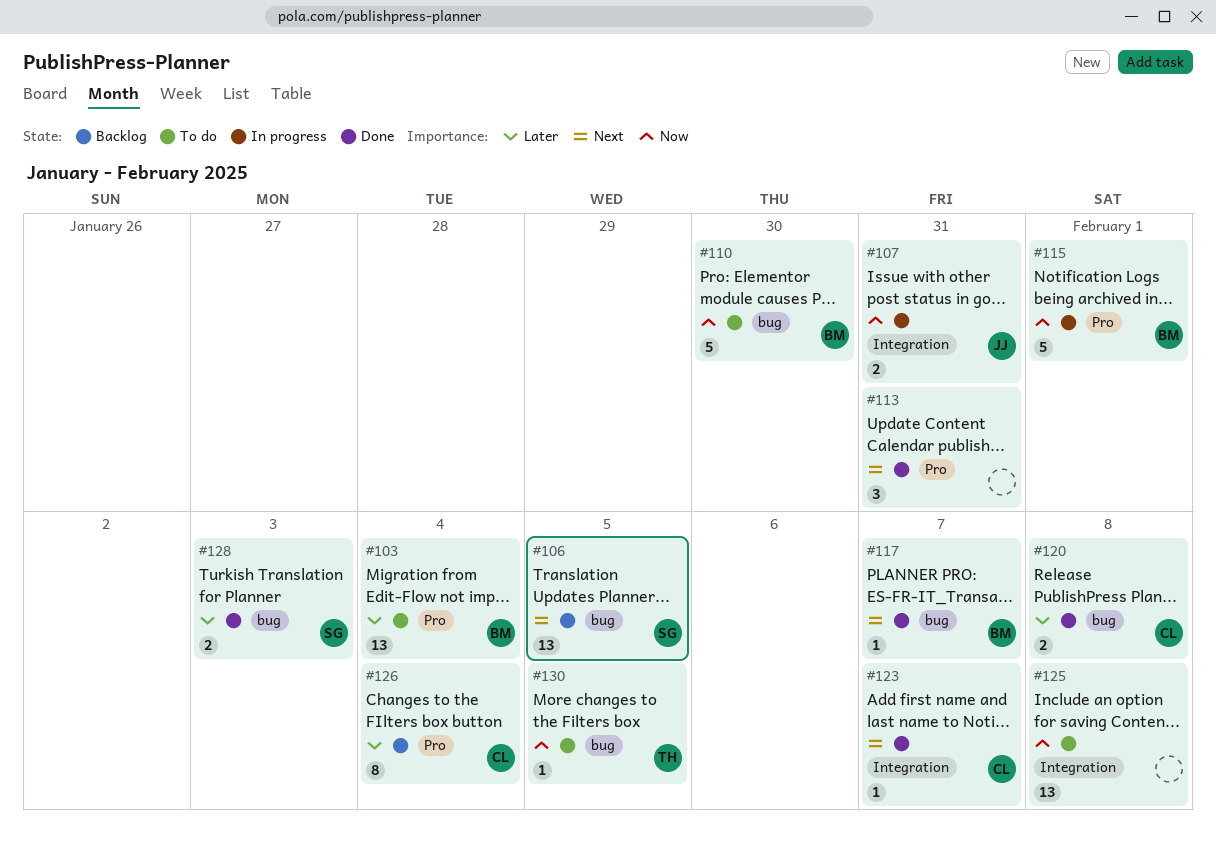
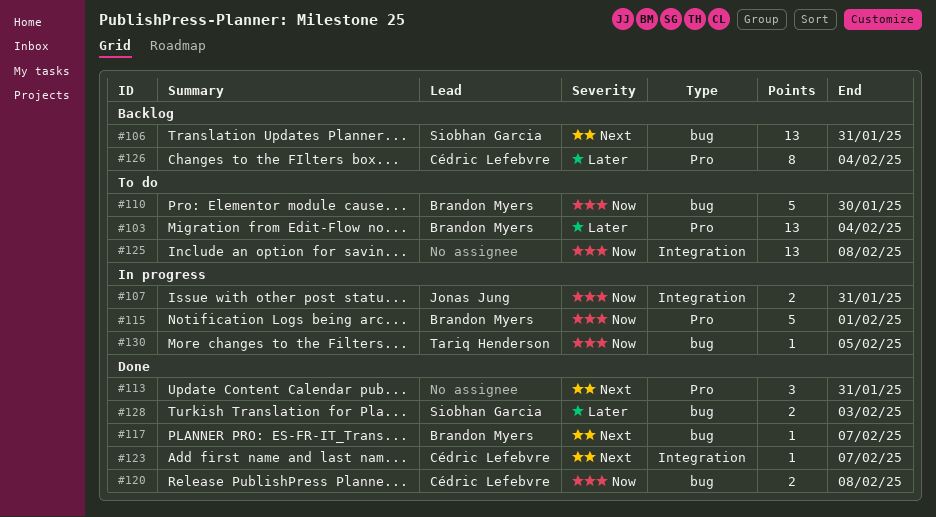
#106, due: Feb 5 -> Jan 31
#120, priority: Later -> Now
#130, status: To do -> In progress

